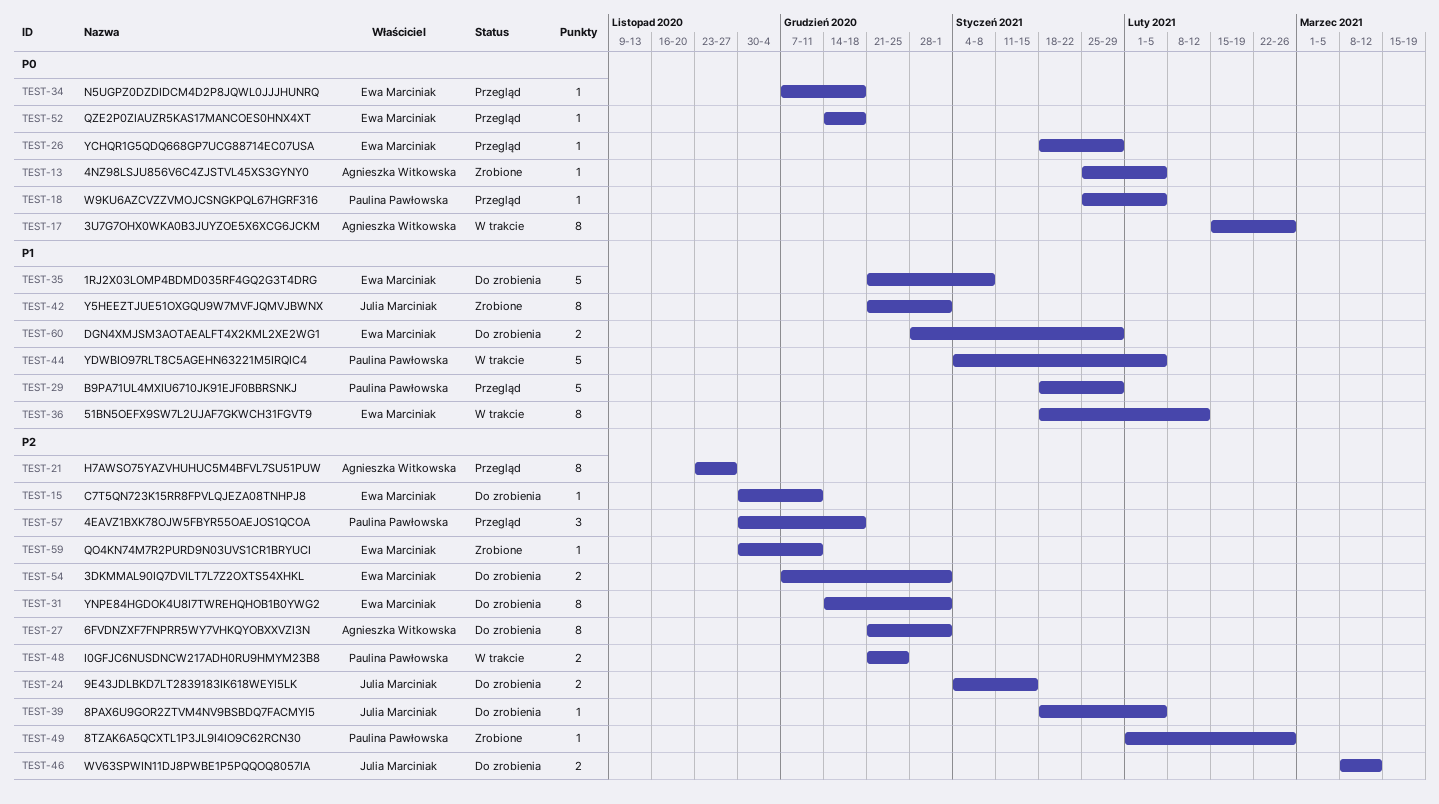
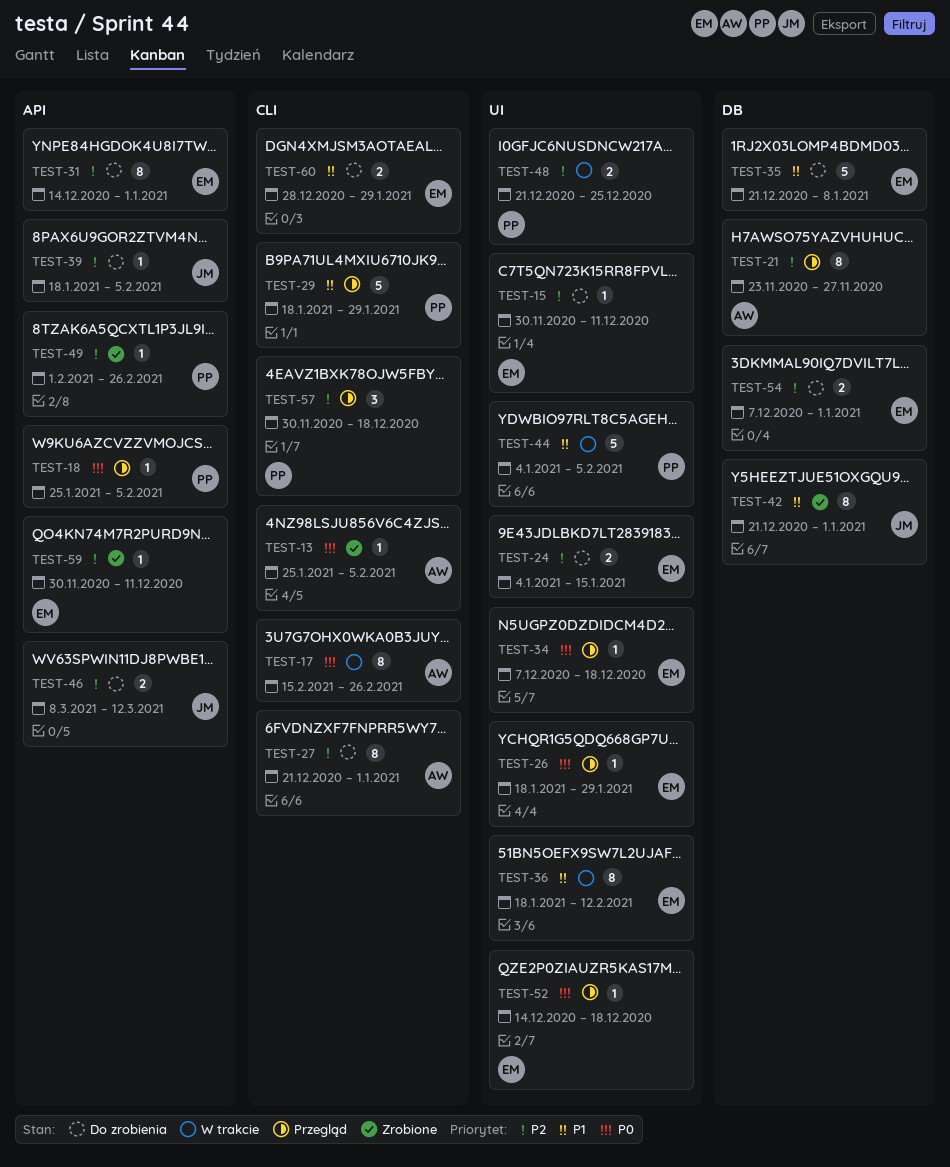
TEST-24, owner: Julia Marciniak -> Ewa Marciniak

